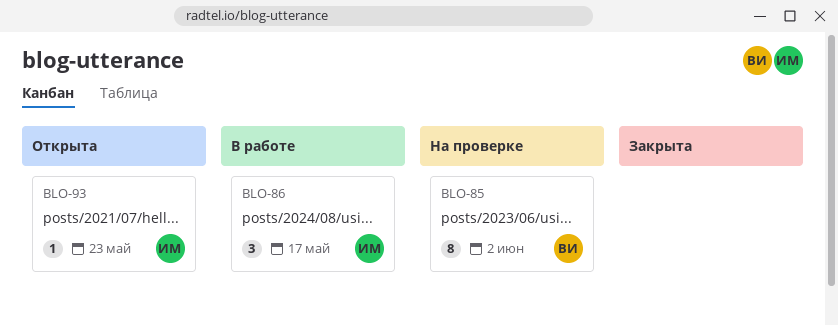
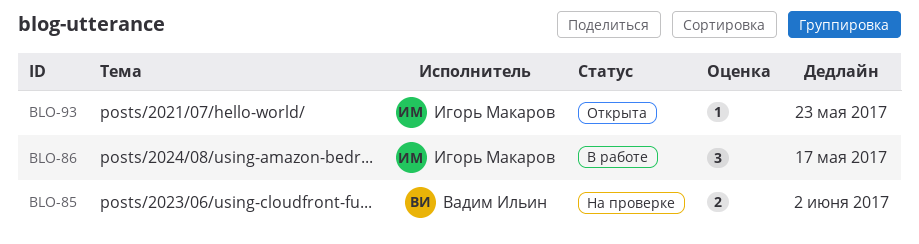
BLO-85, estimate: 8 -> 2

